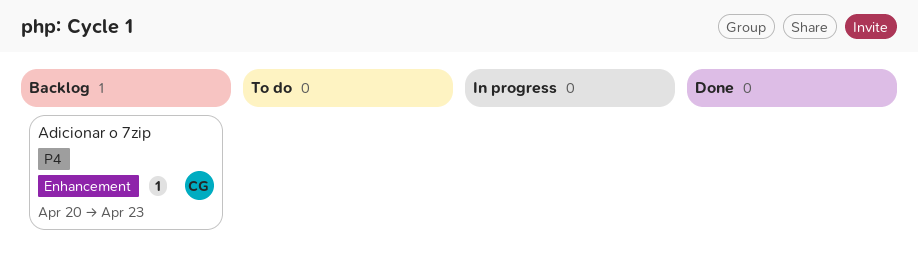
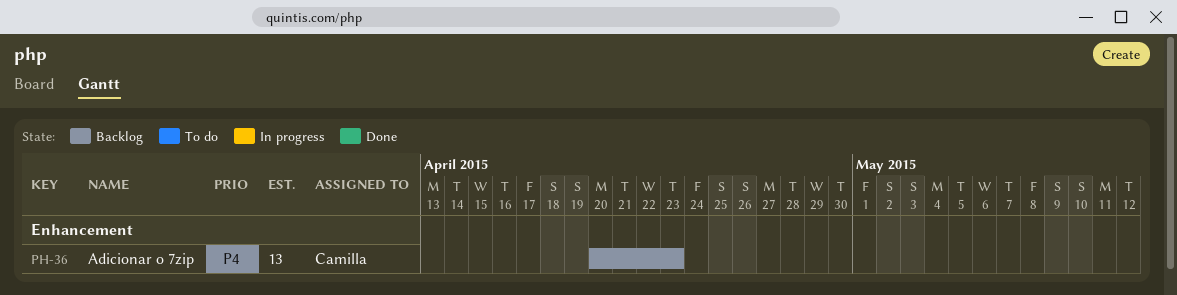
Adicionar o 7zip, estimate: 1 -> 13

